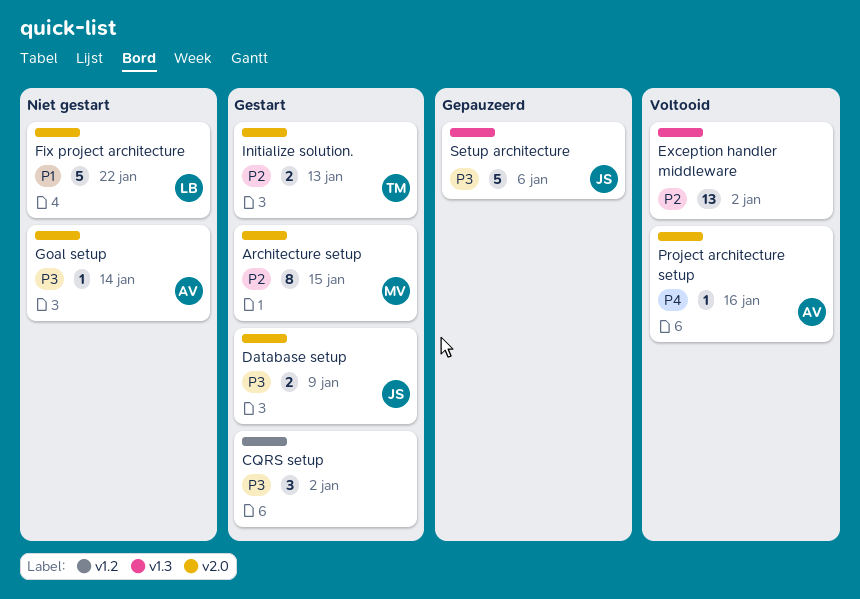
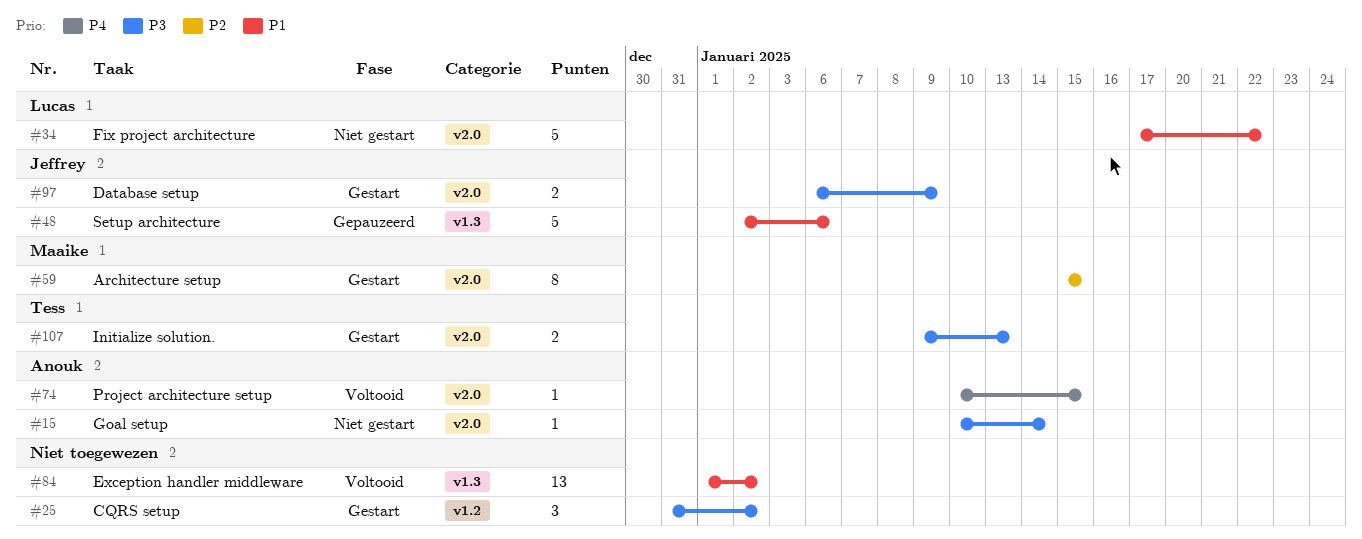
Exception handler middleware, priority: P2 -> P1
Initialize solution., priority: P2 -> P3
Project architecture setup, due: Jan 16 -> Jan 15
Setup architecture, priority: P3 -> P1

